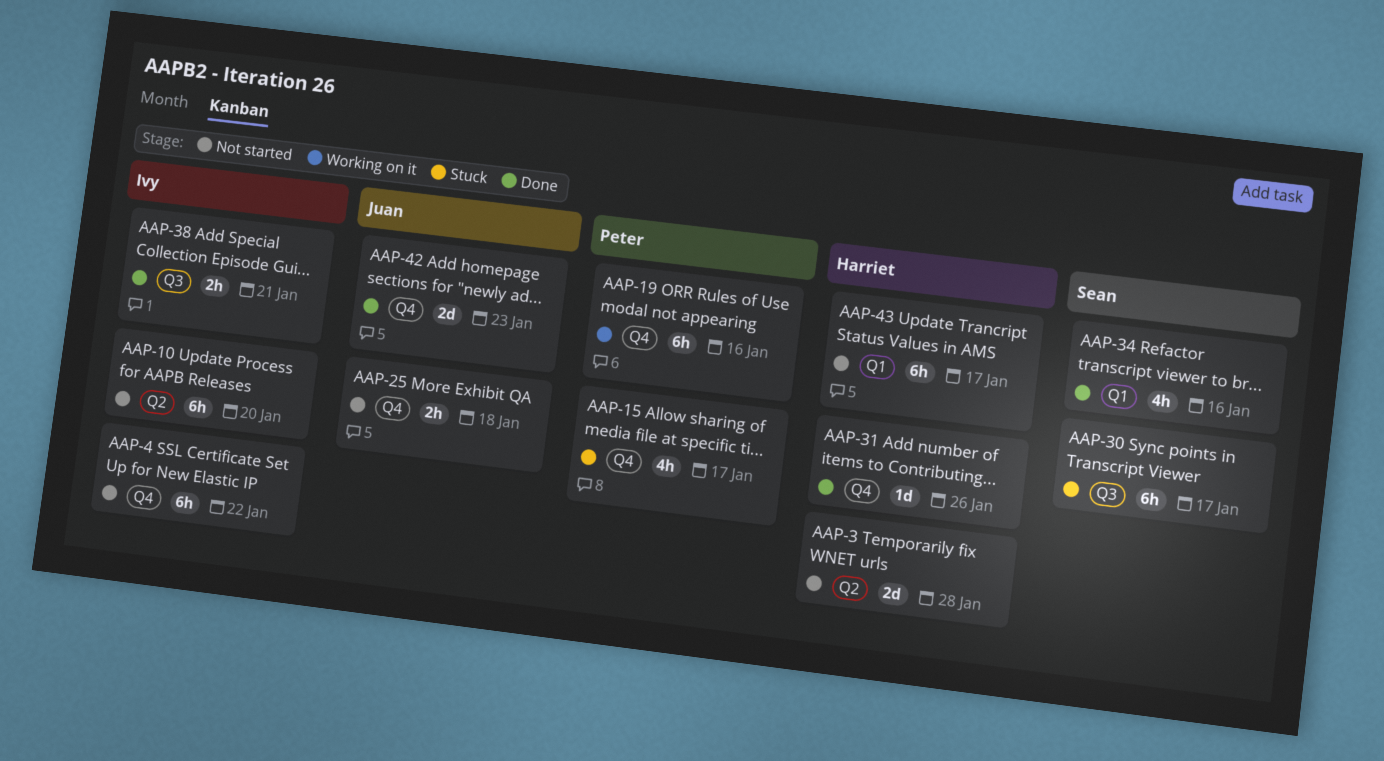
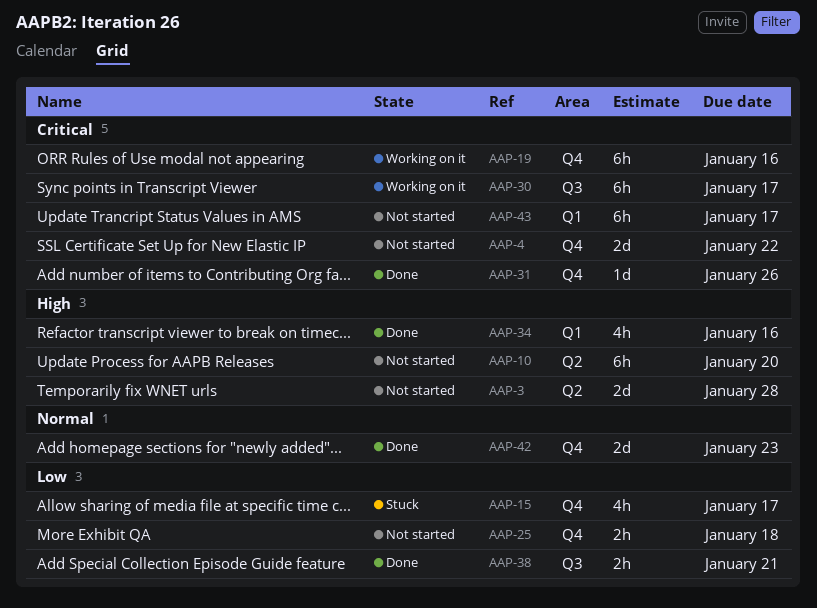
AAP-4, estimate: 6h -> 2d
AAP-30, status: Stuck -> Working on it

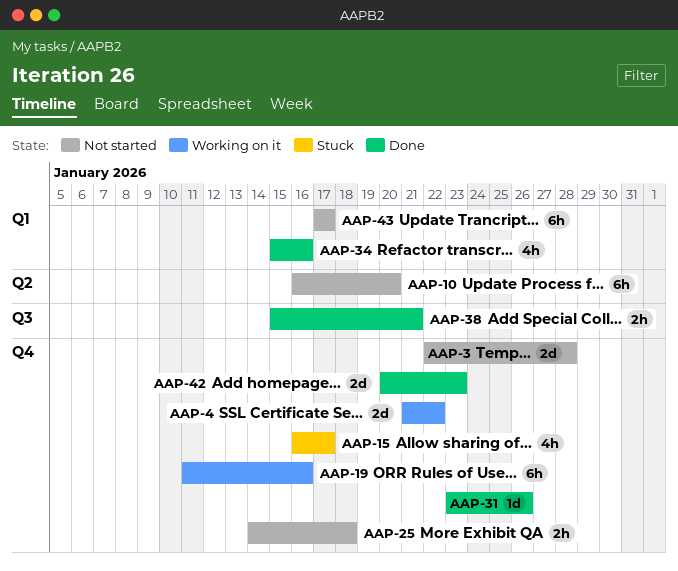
AAP-3, label: Q2 -> Q4
AAP-4, status: Not started -> Working on it
AAP-30: present -> none

